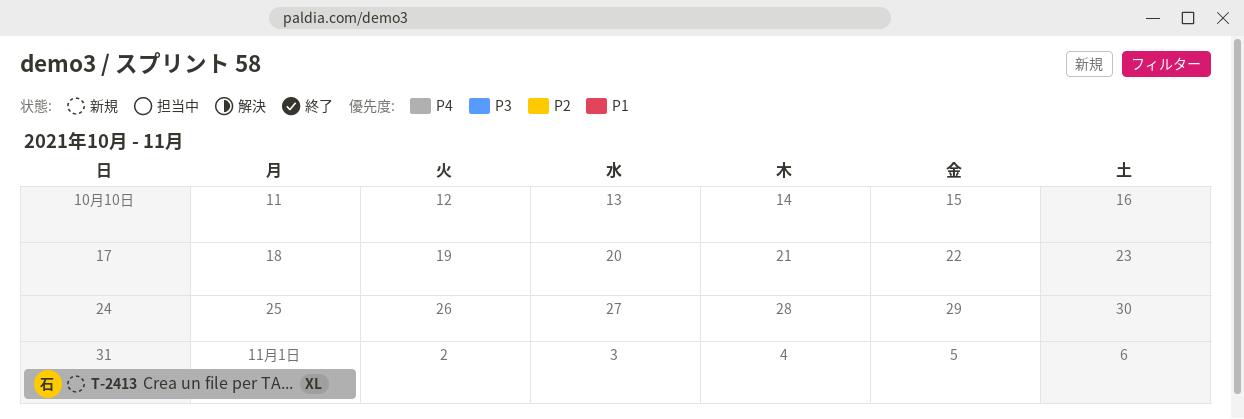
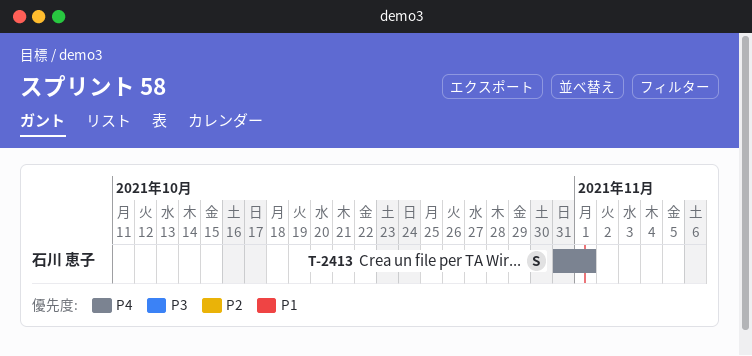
T-2413, estimate: XL -> S

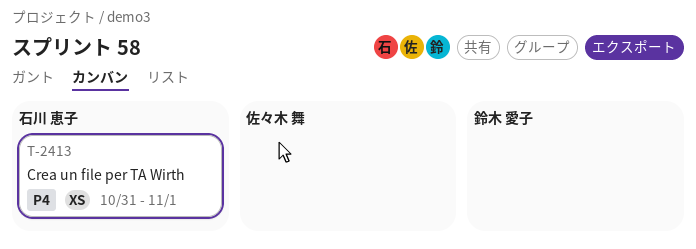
T-2413, estimate: S -> XS

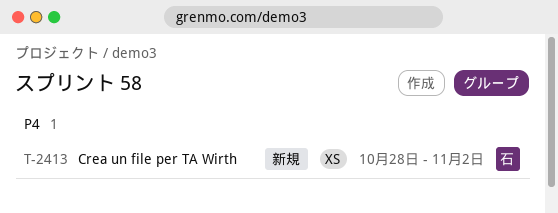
T-2413, start: Oct 31 -> Oct 28
T-2413, due: Nov 1 -> Nov 2

